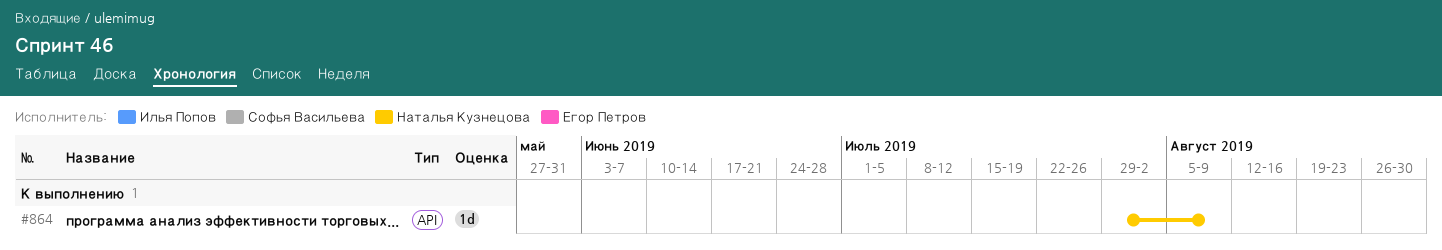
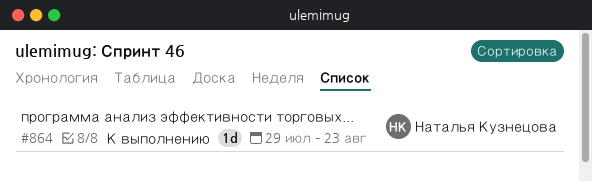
#864, due: Aug 9 -> Aug 23

